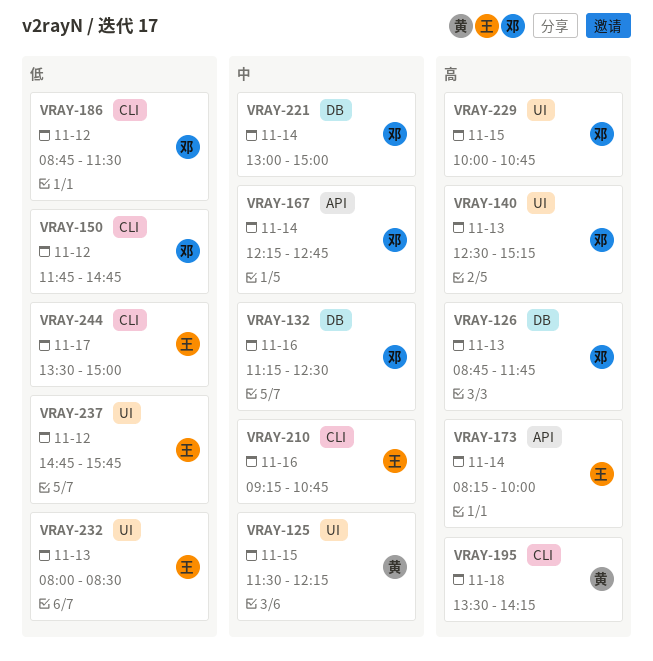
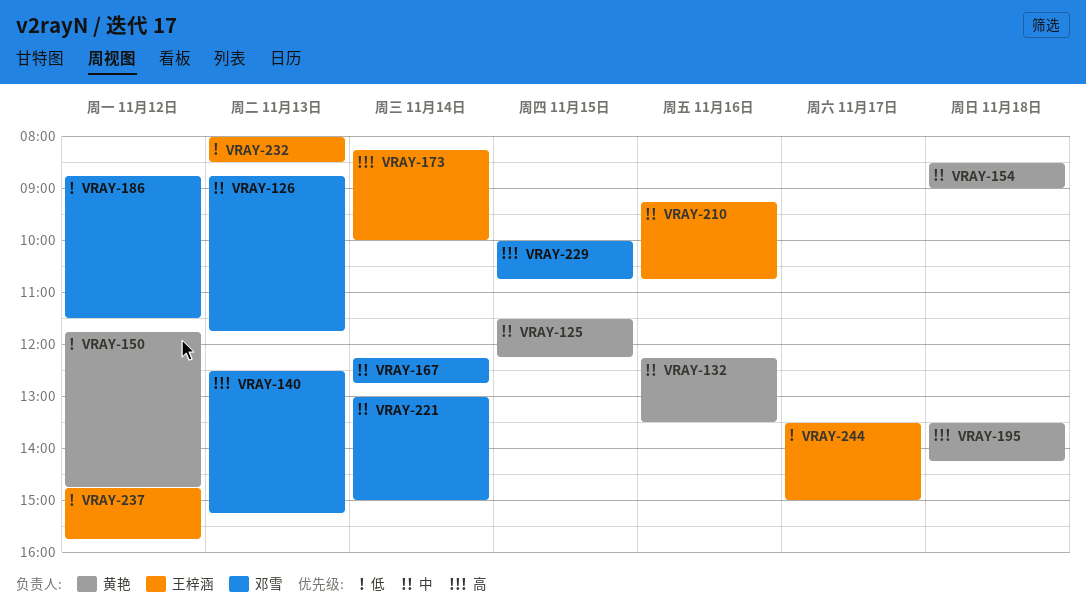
VRAY-126, priority: 高 -> 中
VRAY-132, owner: 邓雪 -> 黄艳
VRAY-132, begins: 11:15 -> 12:15
VRAY-132, ends: 12:30 -> 13:30
VRAY-150, owner: 邓雪 -> 黄艳
VRAY-154: none -> present

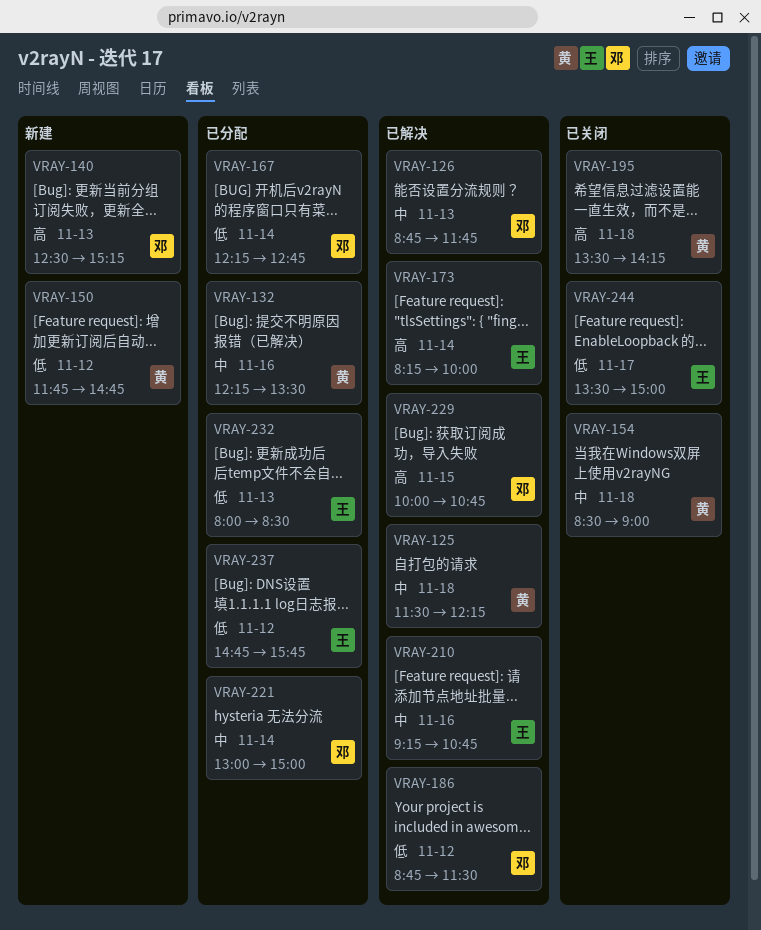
VRAY-125, day: Nov 15 -> Nov 18
VRAY-167, priority: 中 -> 低

